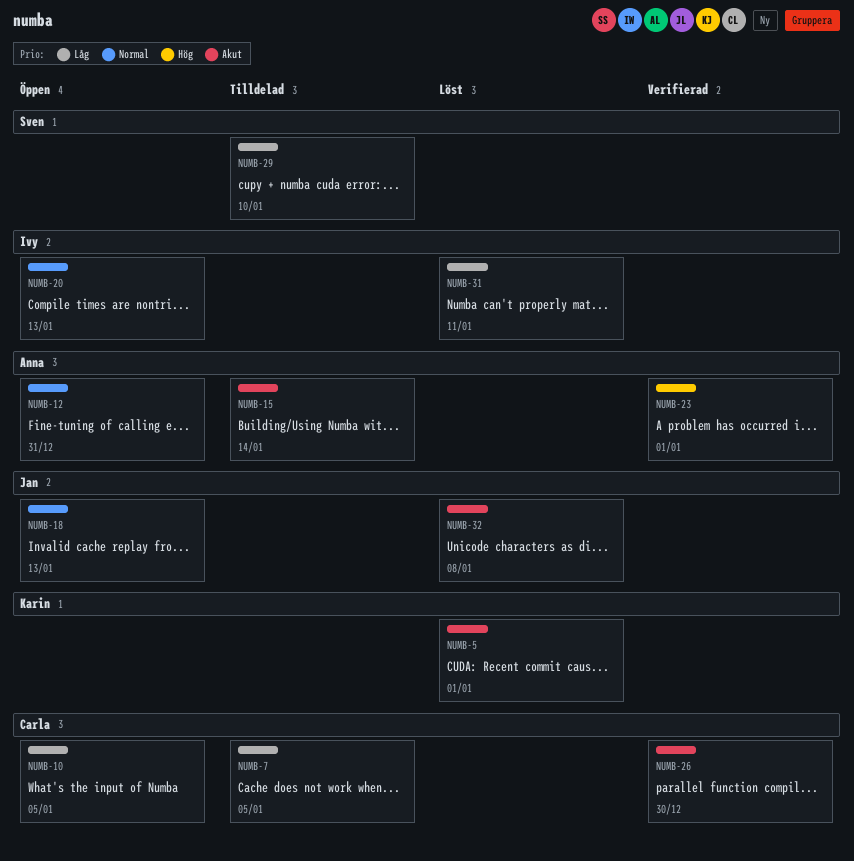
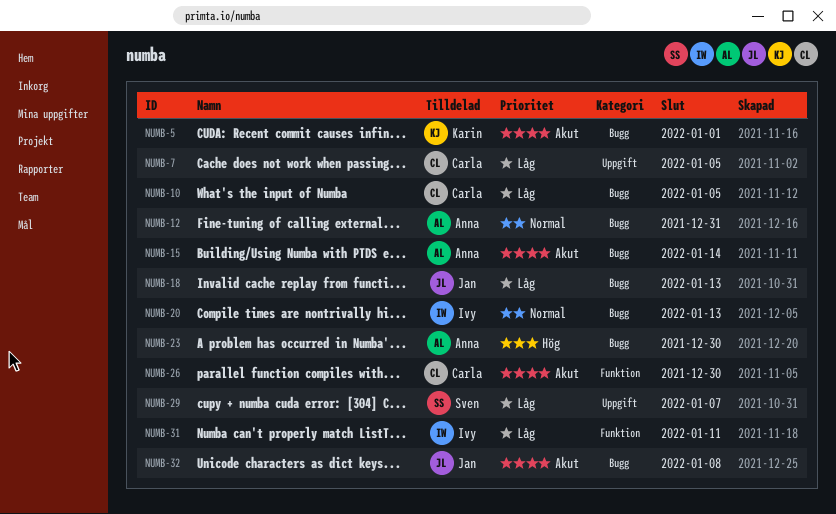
NUMB-18, priority: Normal -> Låg
NUMB-23, due: Jan 1 -> Dec 30
NUMB-29, due: Jan 10 -> Jan 7

